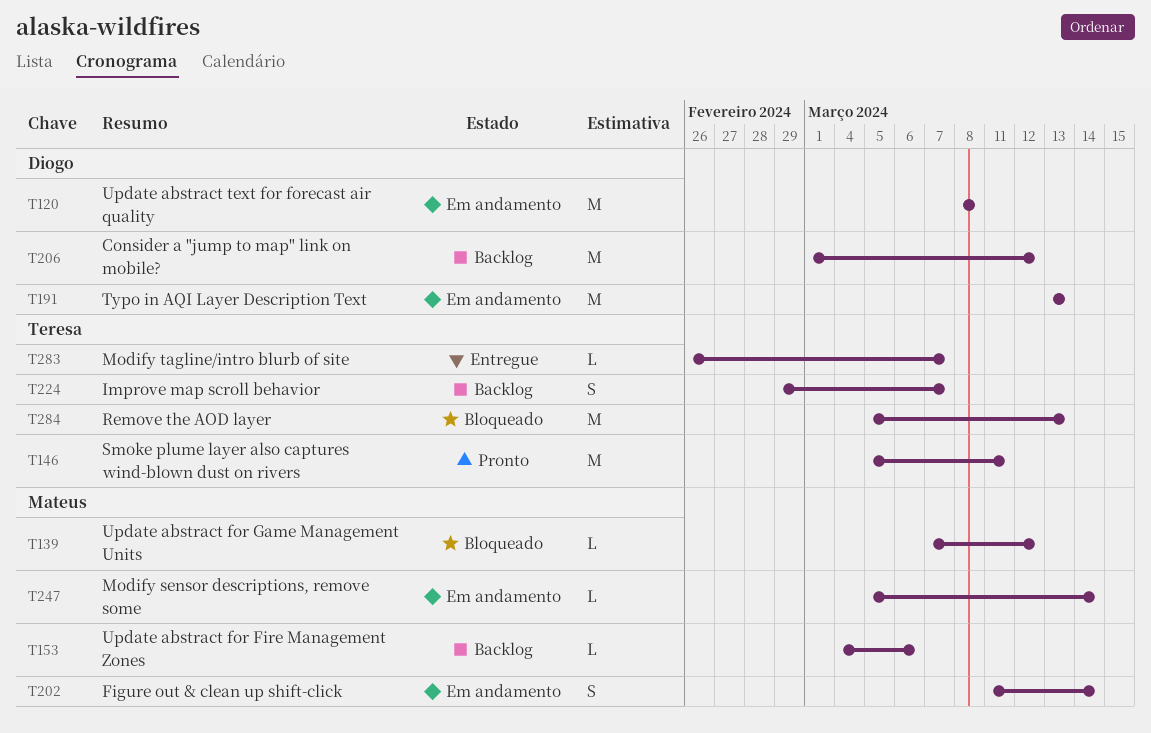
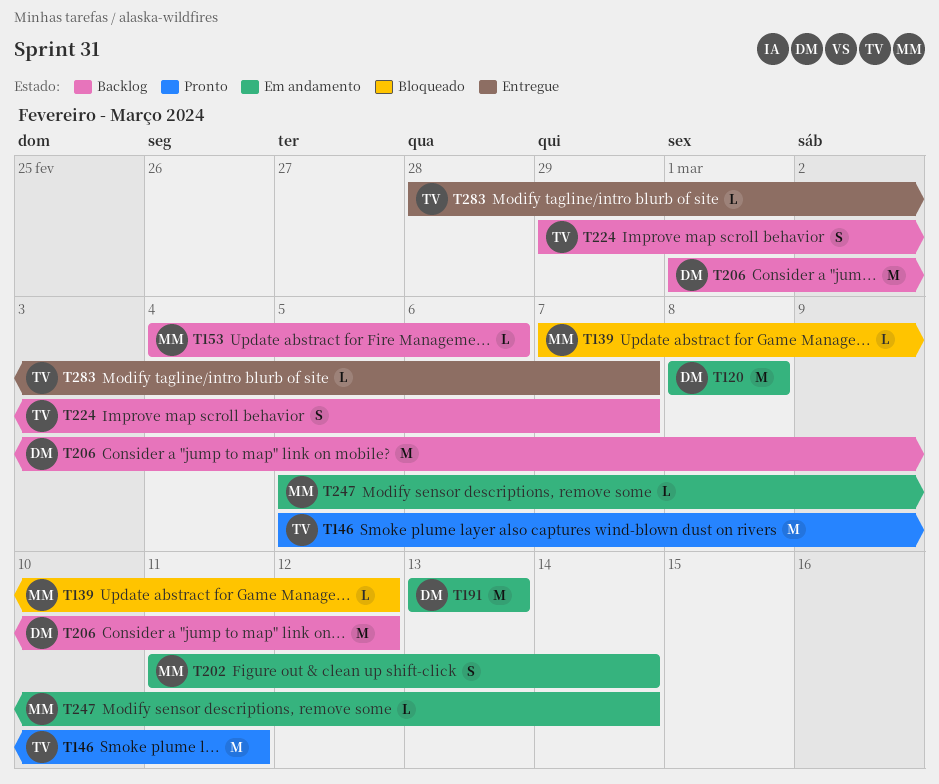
T283, start: Feb 26 -> Feb 28
T284: present -> none

